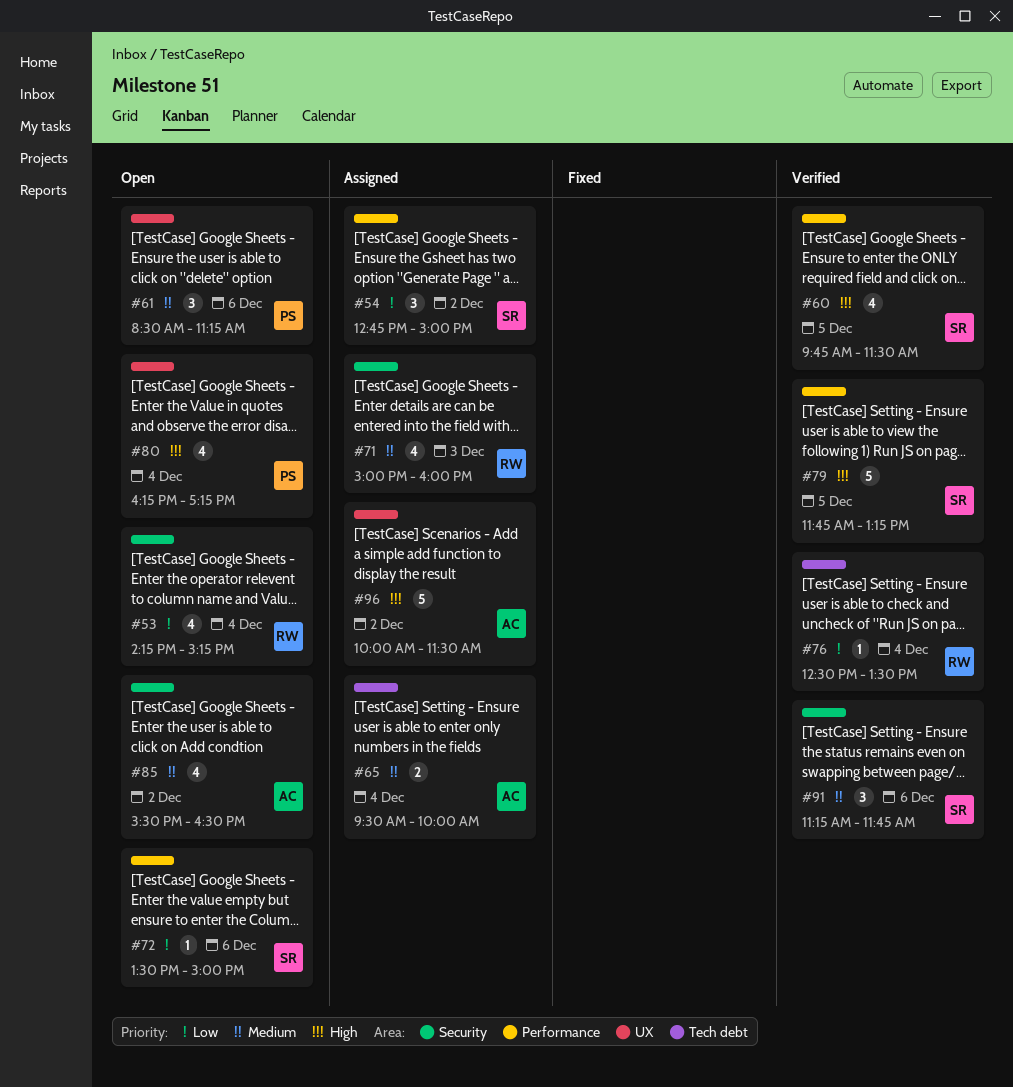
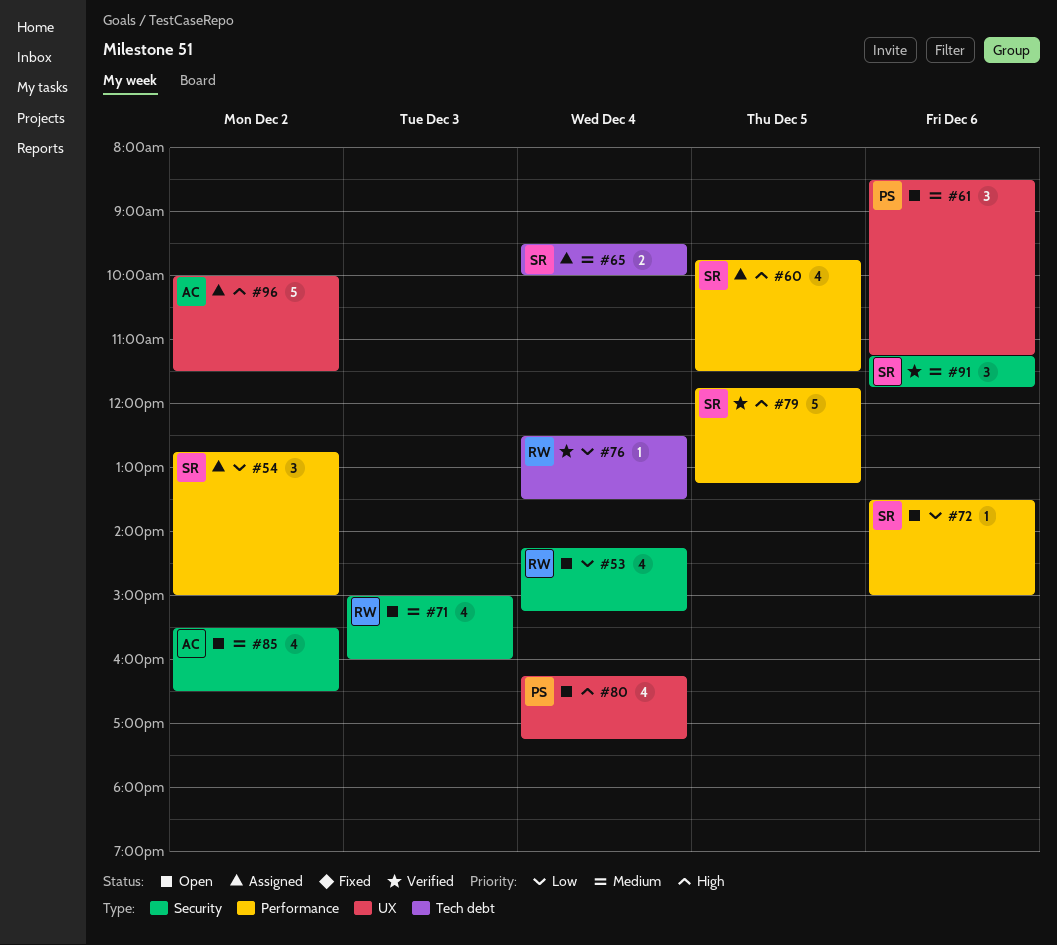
#60, status: Verified -> Assigned
#65, owner: AC -> SR
#71, status: Assigned -> Open

